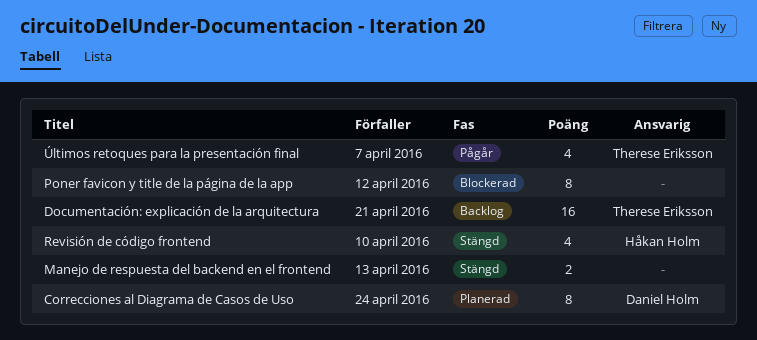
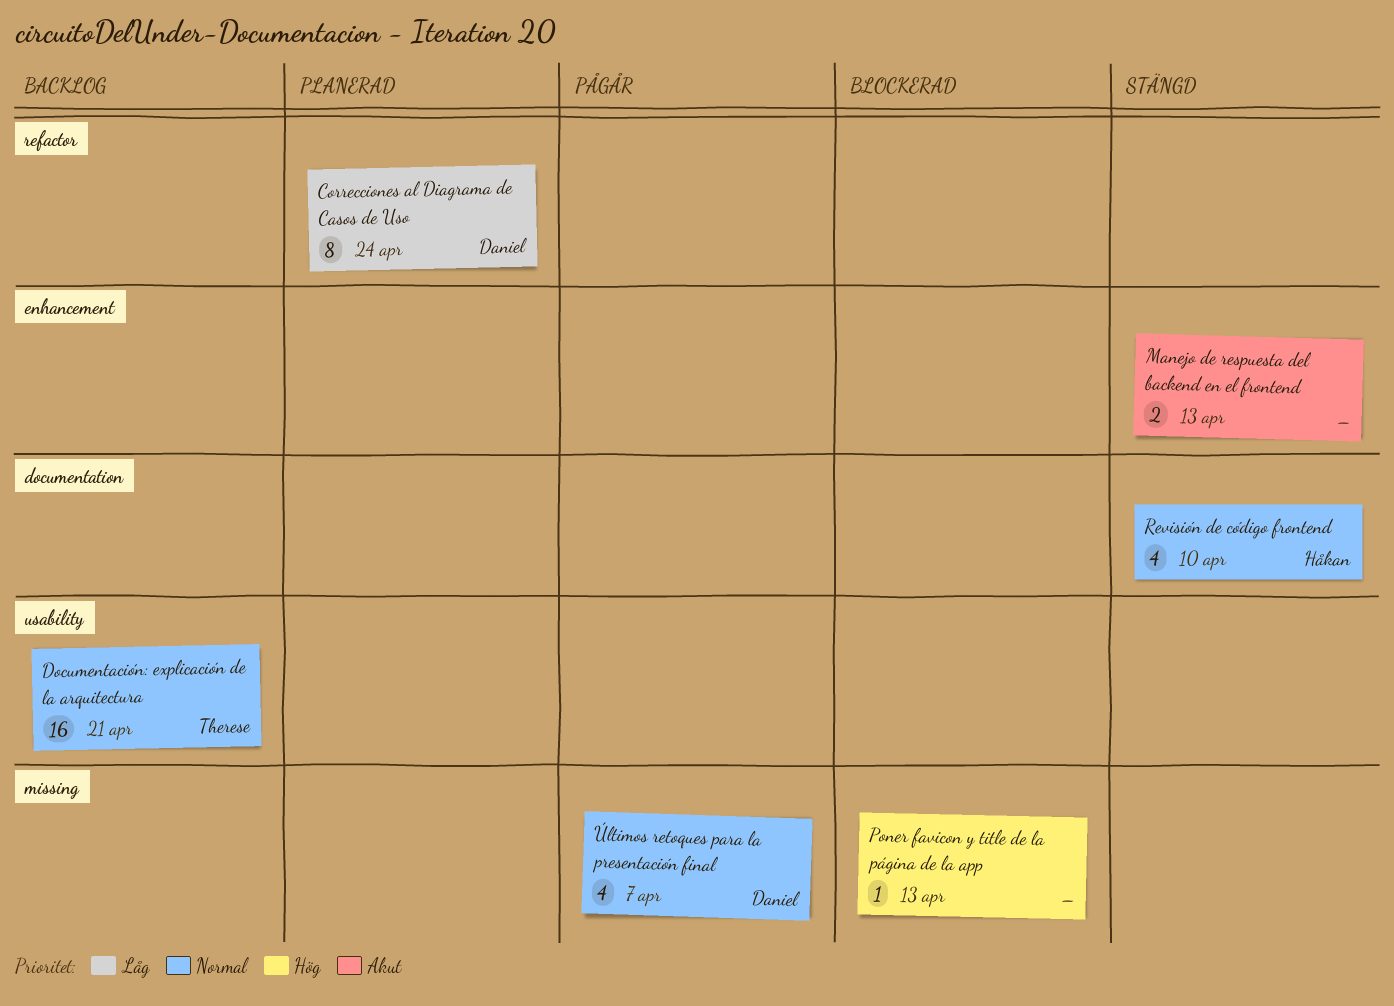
Poner favicon y title de la página de la app, estimate: 8 -> 1
Poner favicon y title de la página de la app, due: Apr 12 -> Apr 13
Últimos retoques para la presentación final, owner: Therese Eriksson -> Daniel Holm

